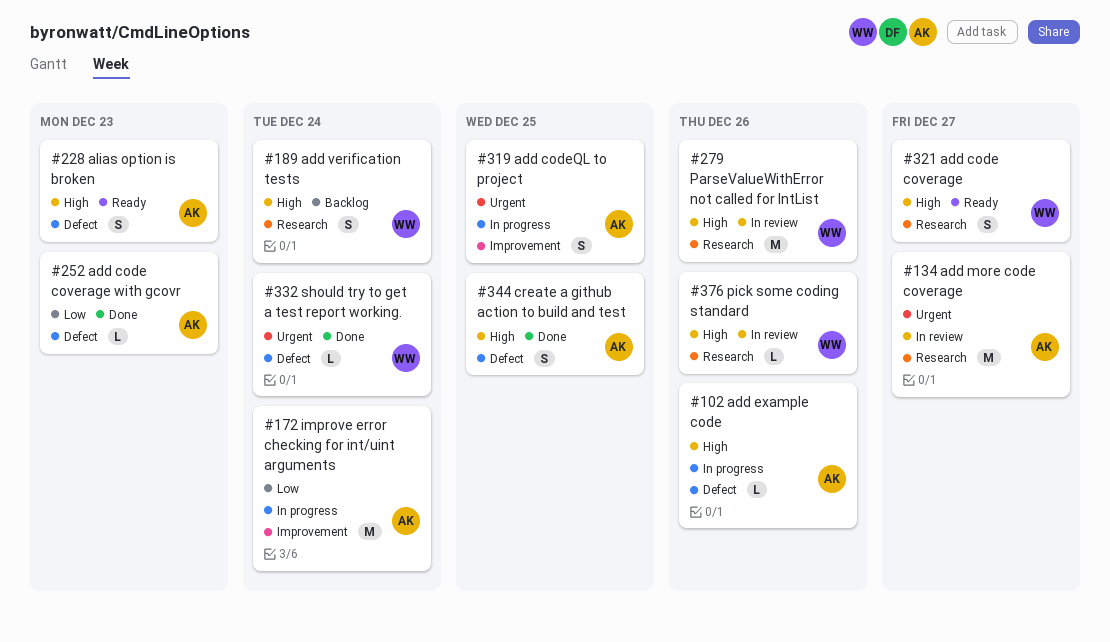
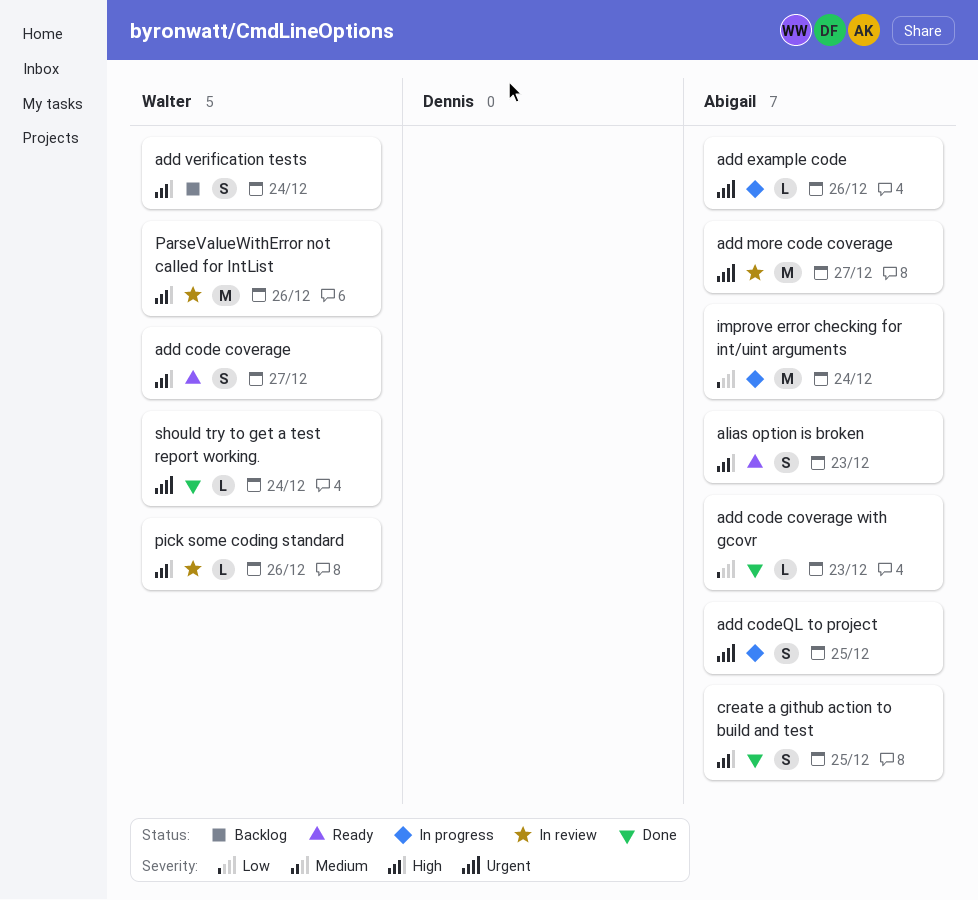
add example code, priority: High -> Urgent

